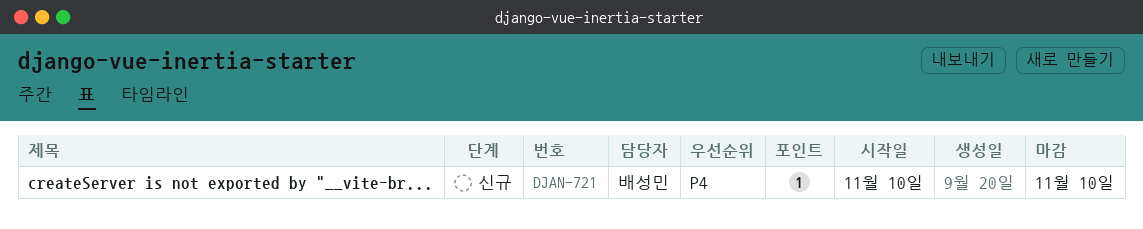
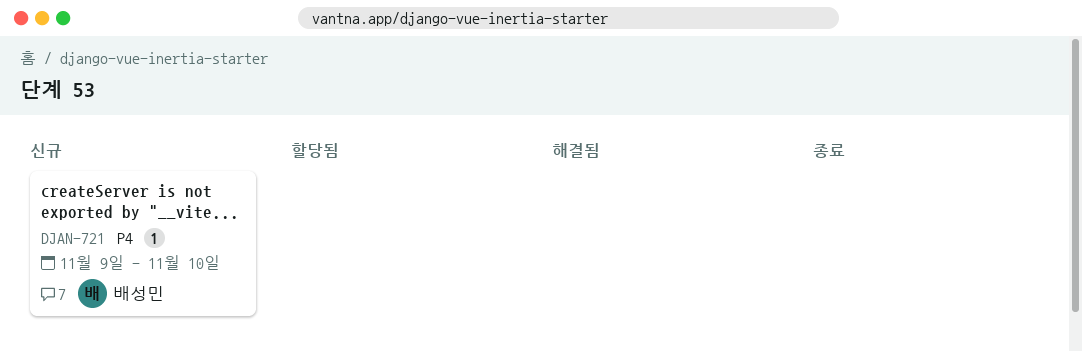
DJAN-721, start: Nov 10 -> Nov 9

